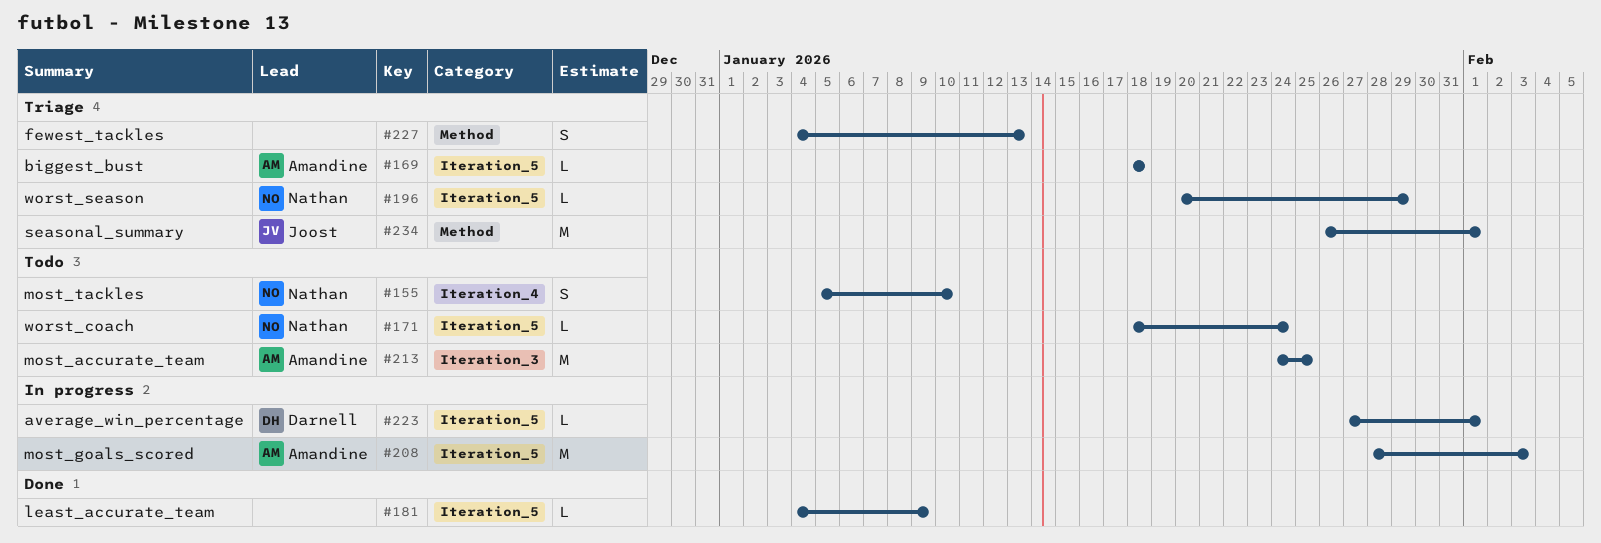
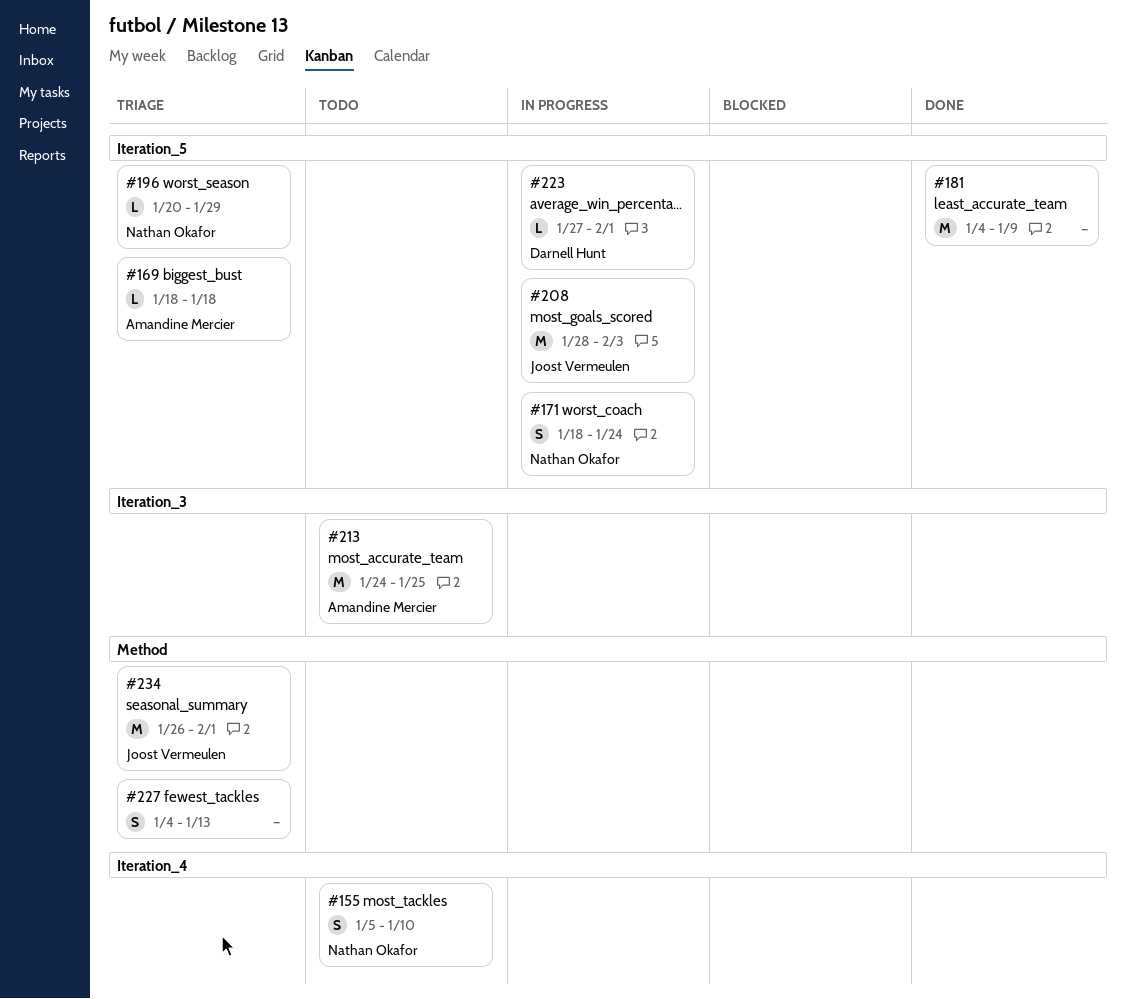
#171, status: Todo -> In progress
#171, estimate: L -> S
#181, estimate: L -> M
#208, owner: Amandine Mercier -> Joost Vermeulen

